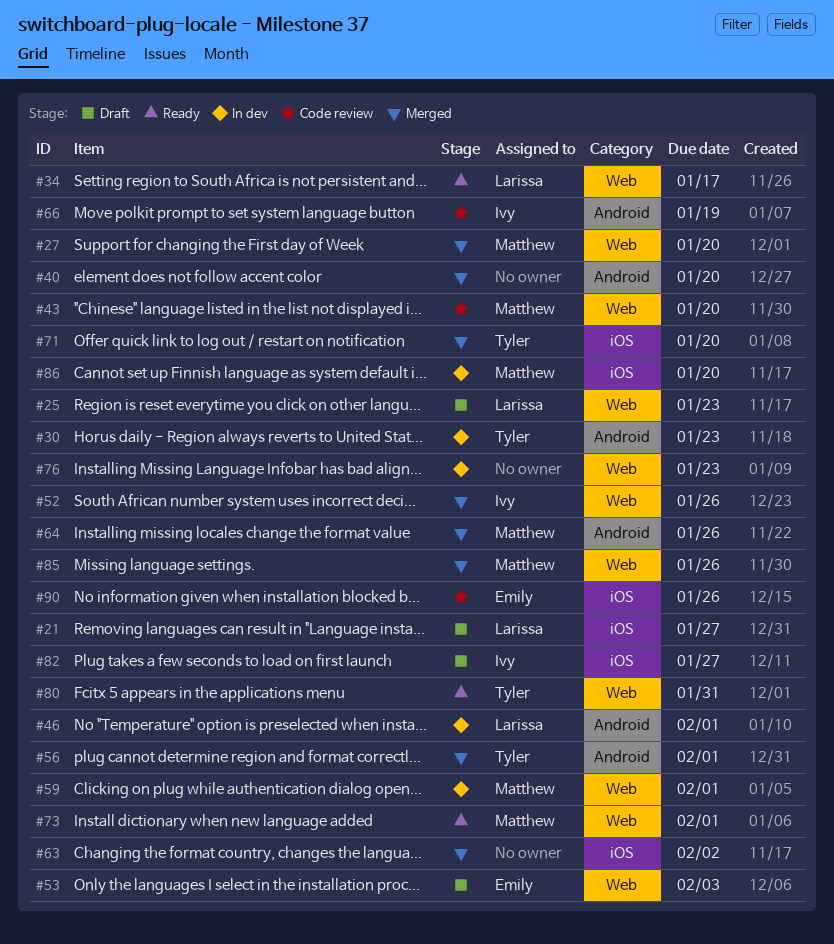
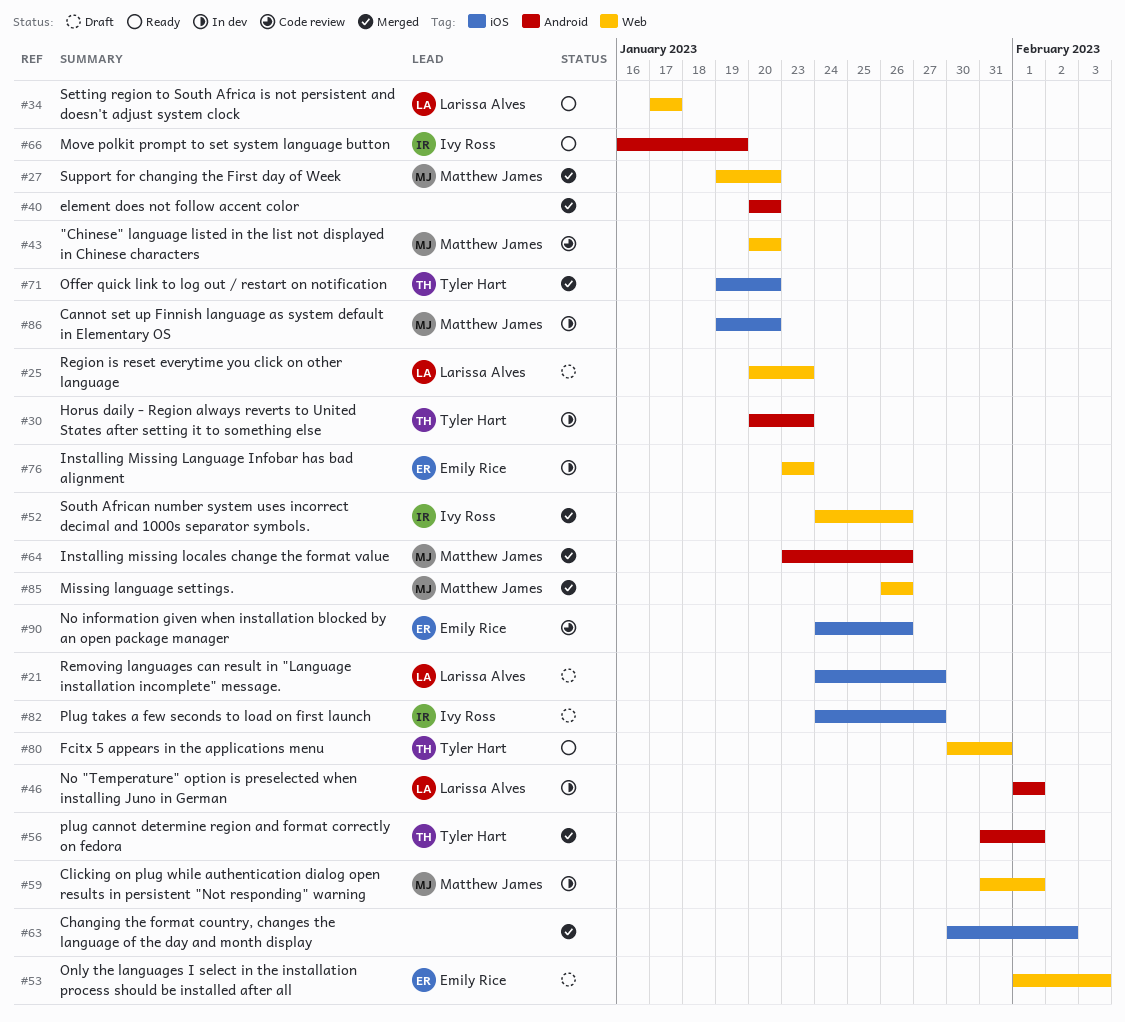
#66, status: Code review -> Ready
#73: present -> none
#76, owner: none -> Emily Rice

